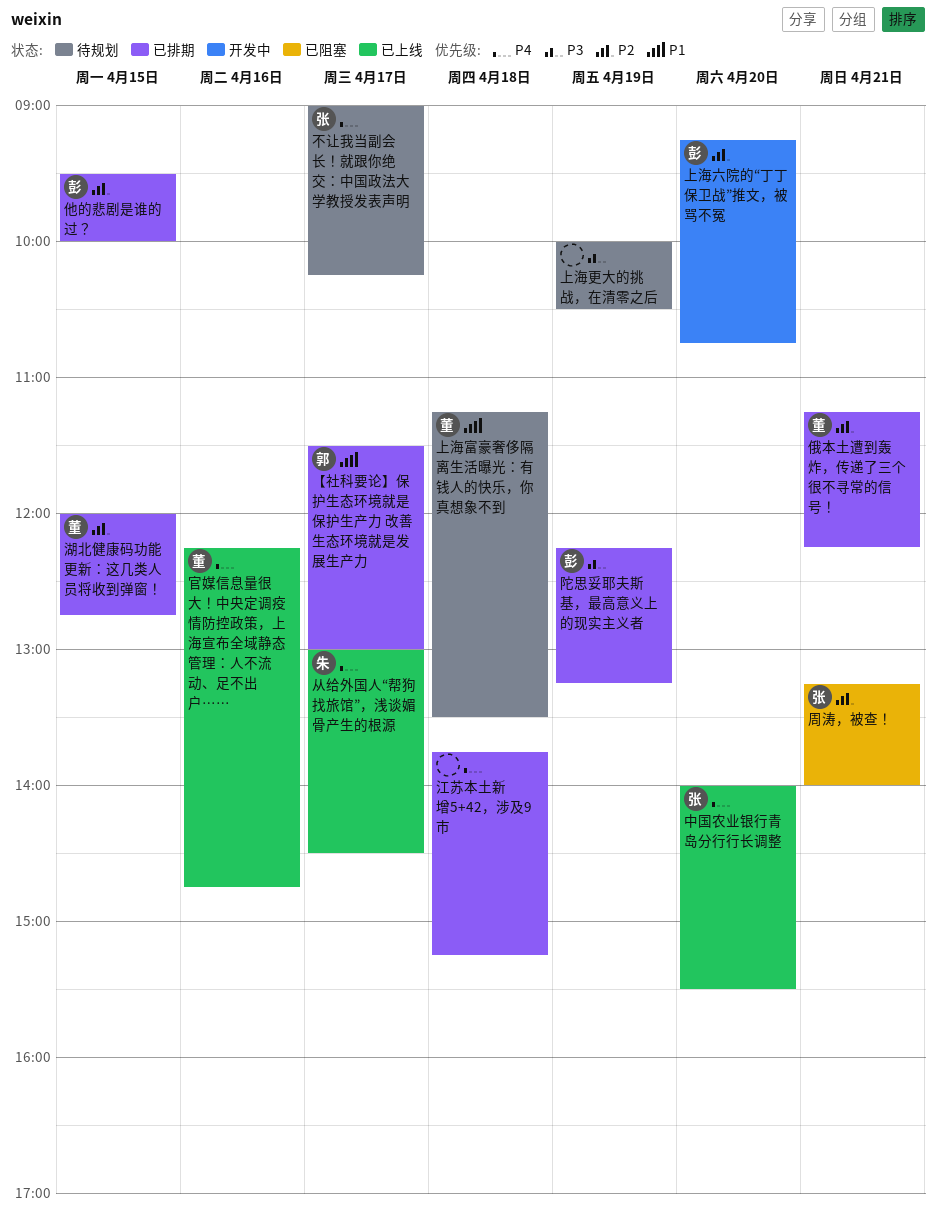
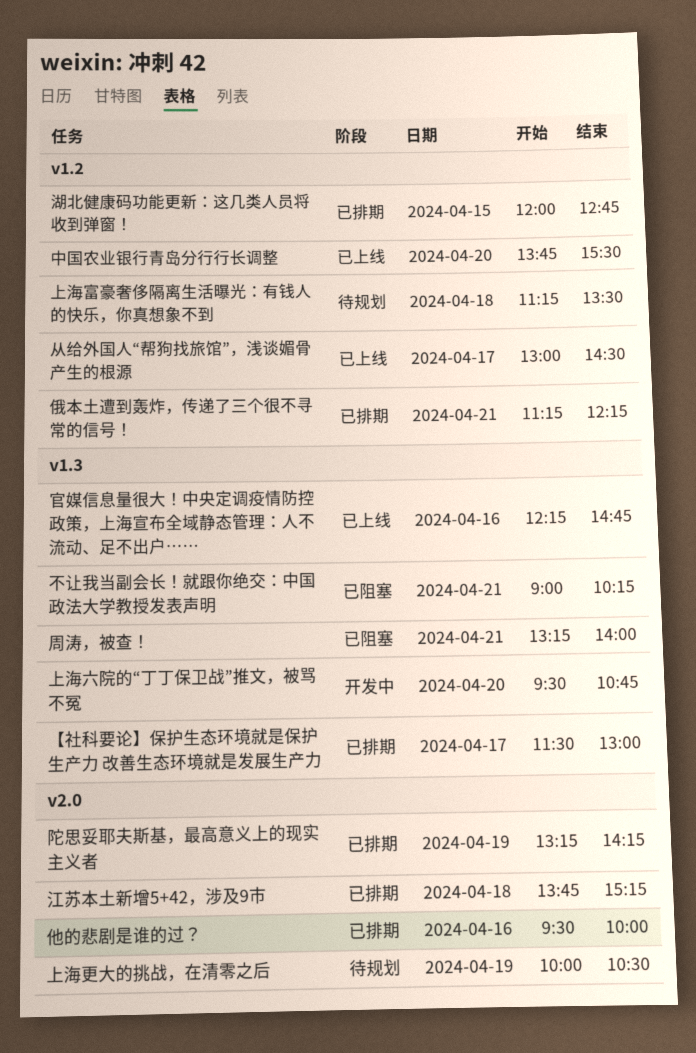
上海六院的“丁丁保卫战”推文，被骂不冤, begins: 09:15 -> 09:30
不让我当副会长！就跟你绝交：中国政法大学教授发表声明, status: 待规划 -> 已阻塞
不让我当副会长！就跟你绝交：中国政法大学教授发表声明, day: Apr 17 -> Apr 21
中国农业银行青岛分行行长调整, begins: 14:00 -> 13:45
他的悲剧是谁的过？, day: Apr 15 -> Apr 16
陀思妥耶夫斯基，最高意义上的现实主义者, begins: 12:15 -> 13:15
陀思妥耶夫斯基，最高意义上的现实主义者, ends: 13:15 -> 14:15

